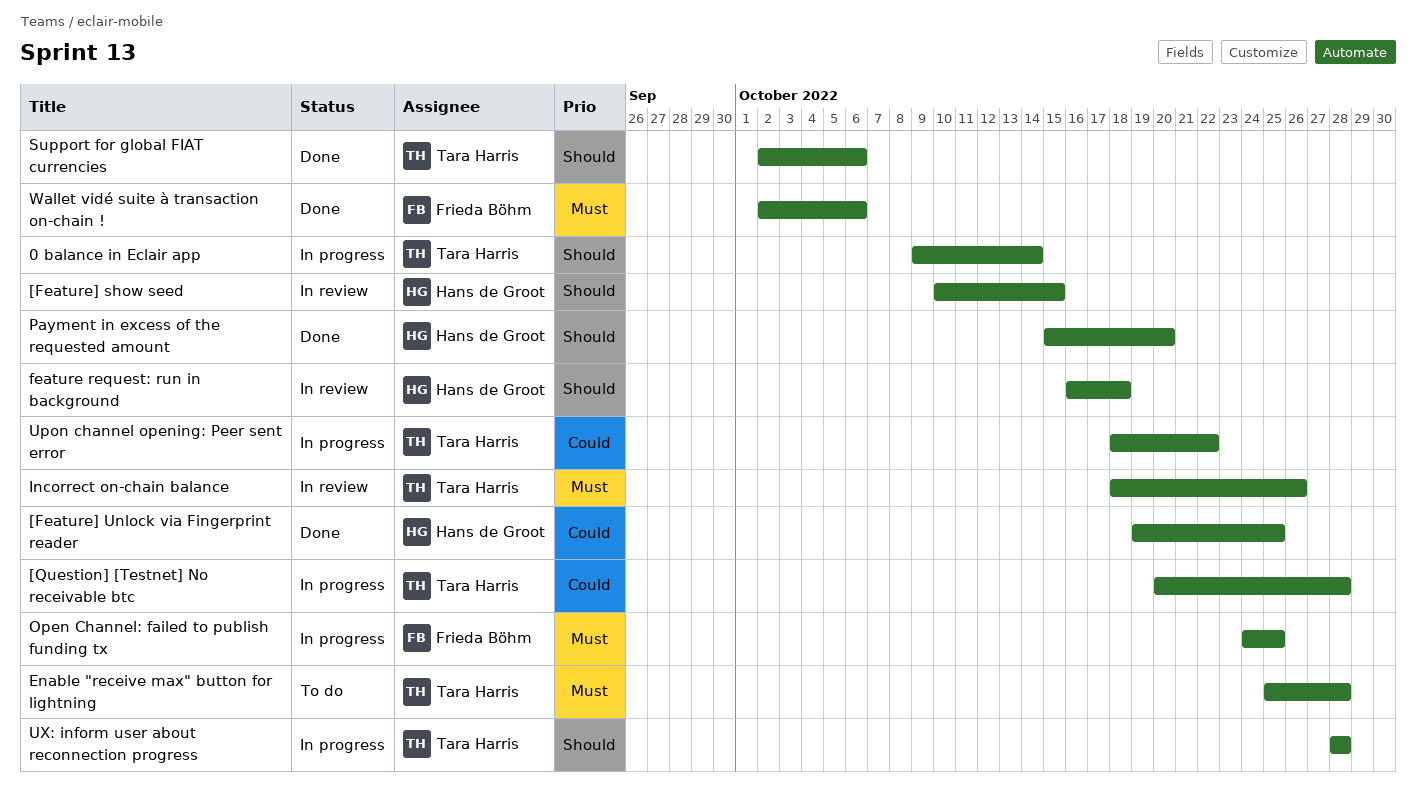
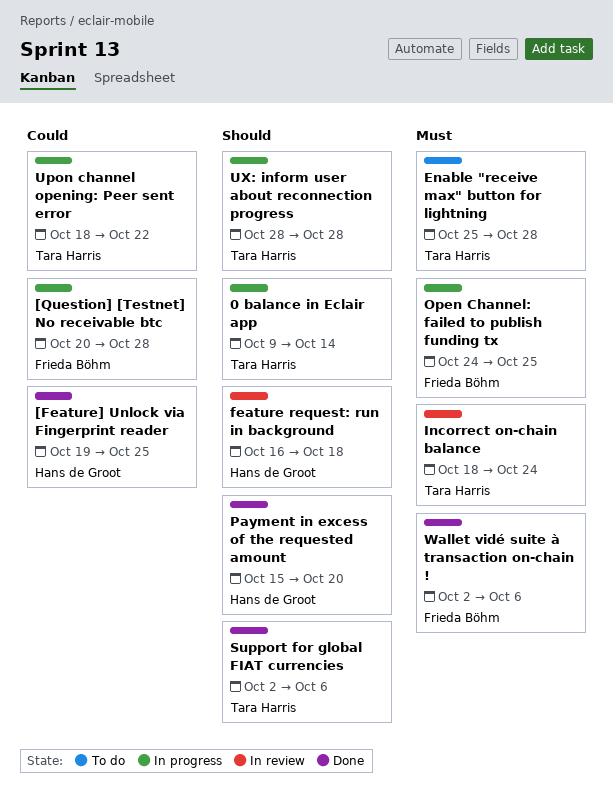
[Feature] show seed: present -> none
[Question] [Testnet] No receivable btc, owner: Tara Harris -> Frieda Böhm
Incorrect on-chain balance, due: Oct 26 -> Oct 24

